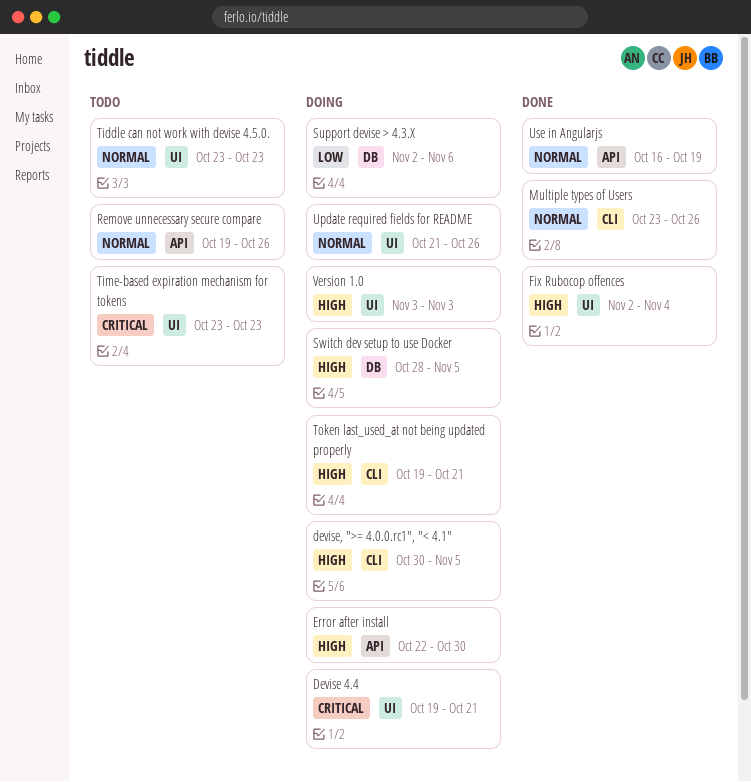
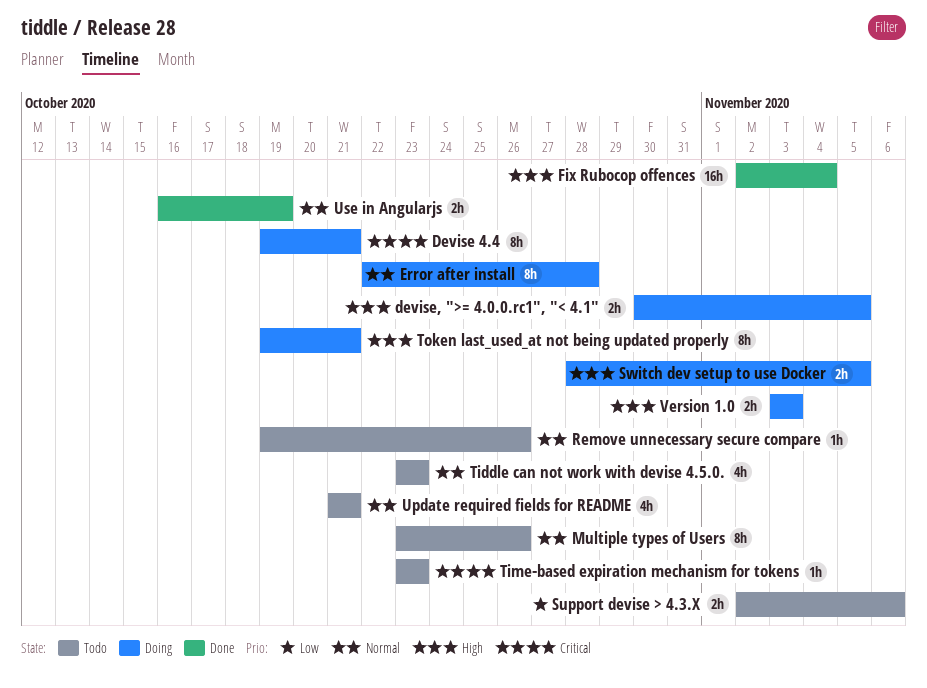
Error after install, priority: High -> Normal
Error after install, due: Oct 30 -> Oct 28
Multiple types of Users, status: Done -> Todo
Support devise > 4.3.X, status: Doing -> Todo
Update required fields for README, status: Doing -> Todo
Update required fields for README, due: Oct 26 -> Oct 21

